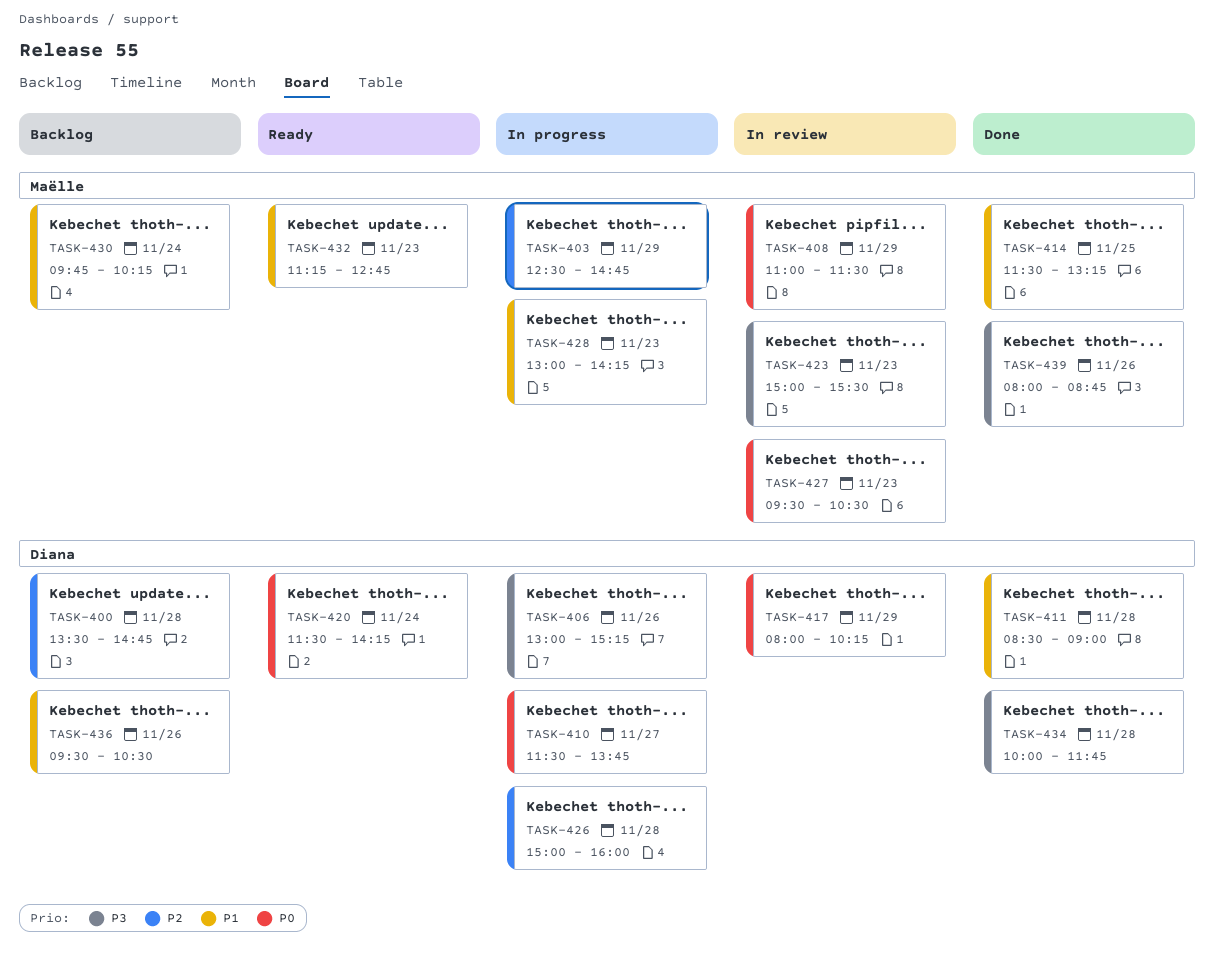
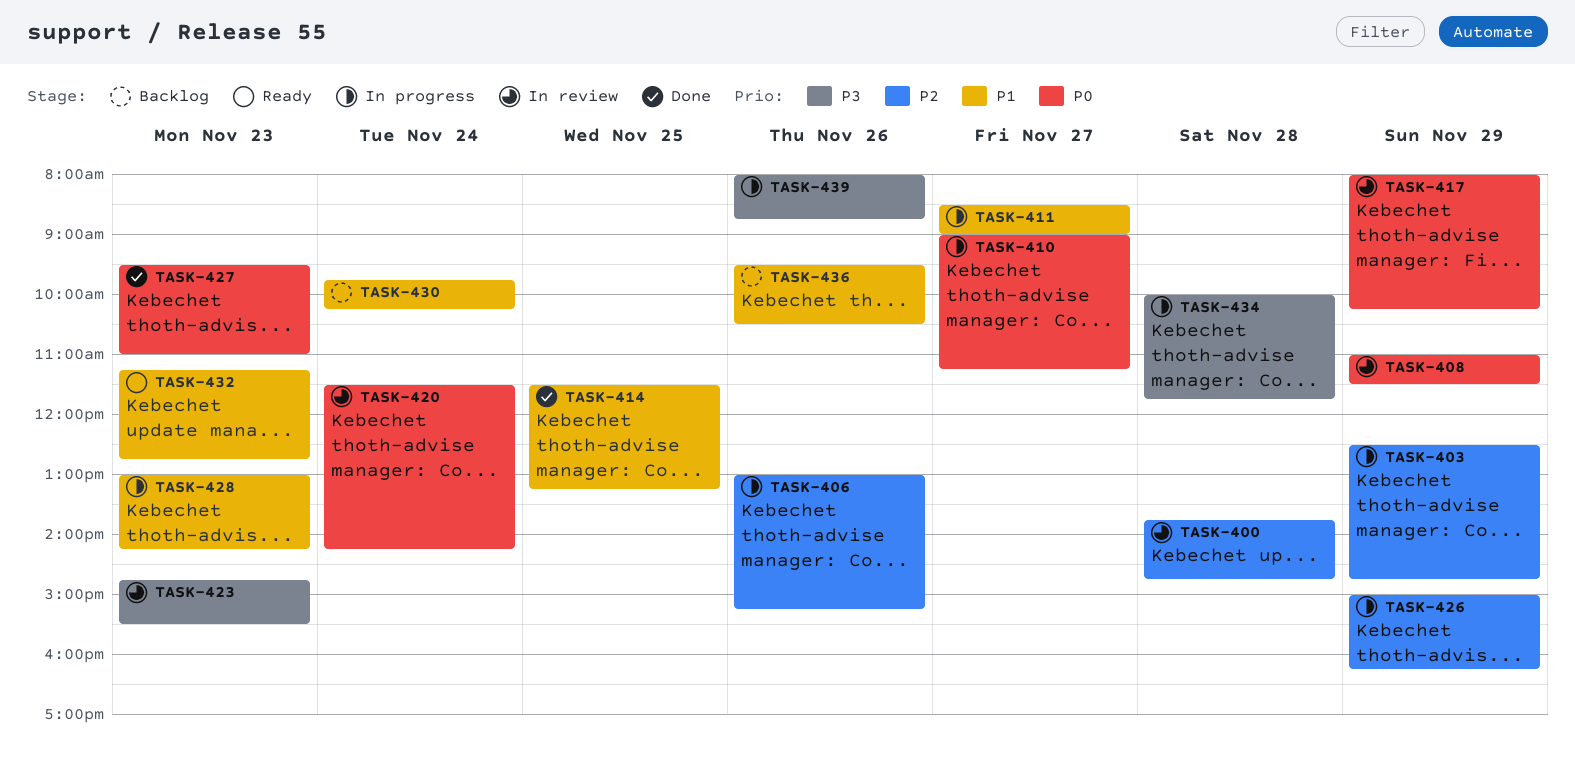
TASK-400, status: Backlog -> In review
TASK-400, begins: 13:30 -> 13:45
TASK-406, priority: P3 -> P2
TASK-410, begins: 11:30 -> 09:00
TASK-410, ends: 13:45 -> 11:15
TASK-411, status: Done -> In progress
TASK-411, day: Nov 28 -> Nov 27
TASK-420, status: Ready -> In review
TASK-423, begins: 15:00 -> 14:45
TASK-426, day: Nov 28 -> Nov 29
TASK-426, ends: 16:00 -> 16:15
TASK-427, status: In review -> Done
TASK-427, ends: 10:30 -> 11:00
TASK-434, status: Done -> In progress
TASK-439, status: Done -> In progress

